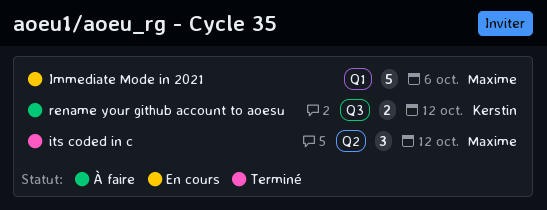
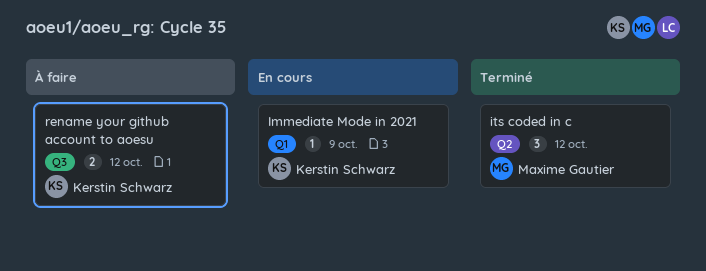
Immediate Mode in 2021, owner: Maxime Gautier -> Kerstin Schwarz
Immediate Mode in 2021, estimate: 5 -> 1
Immediate Mode in 2021, due: Oct 6 -> Oct 9

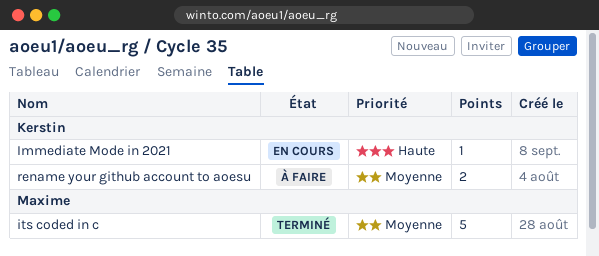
its coded in c, estimate: 3 -> 5

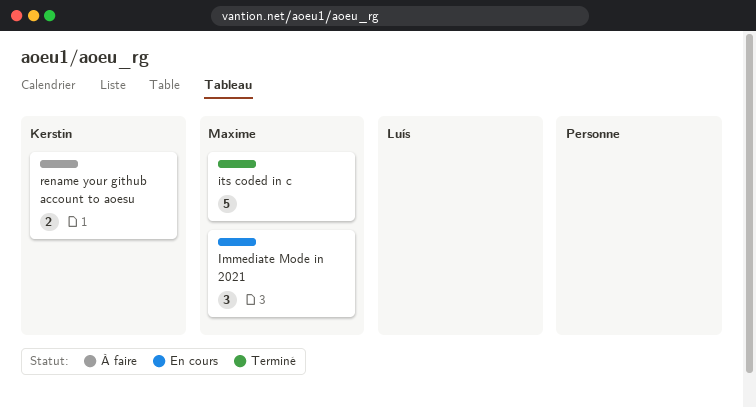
Immediate Mode in 2021, owner: Kerstin -> Maxime
Immediate Mode in 2021, estimate: 1 -> 3

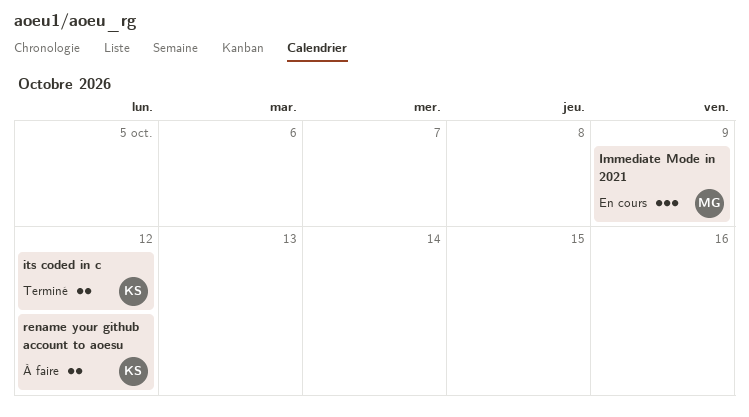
its coded in c, owner: Maxime -> Kerstin
its coded in c, estimate: 5 -> 2

